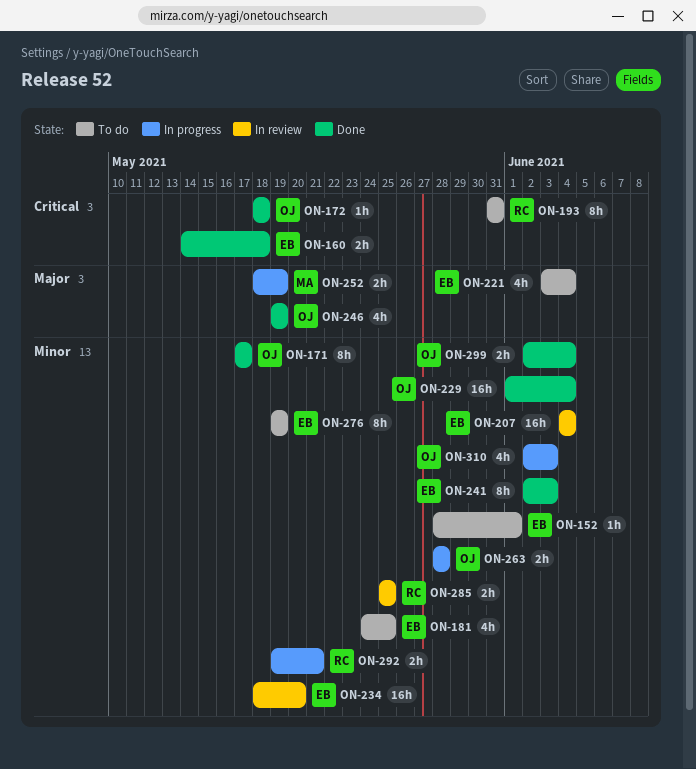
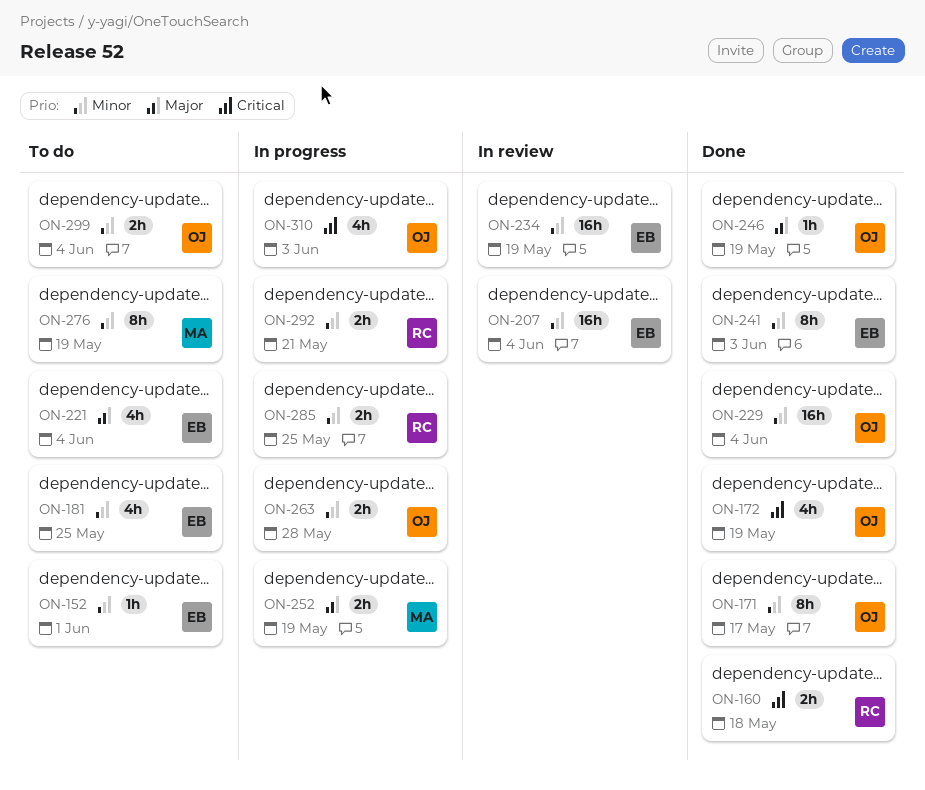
ON-160, owner: EB -> RC
ON-172, estimate: 1h -> 4h
ON-172, due: May 18 -> May 19
ON-193: present -> none
ON-234, due: May 20 -> May 19
ON-246, estimate: 4h -> 1h
ON-276, owner: EB -> MA
ON-285, status: In review -> In progress
ON-299, status: Done -> To do
ON-310, priority: Minor -> Critical

